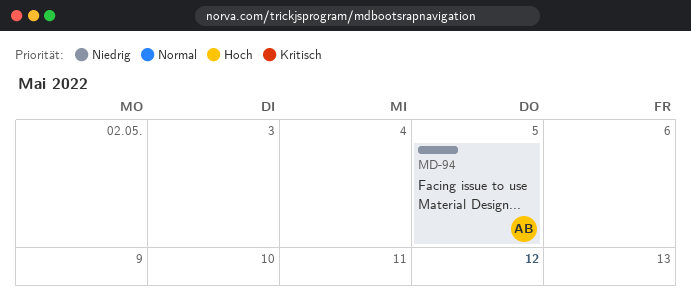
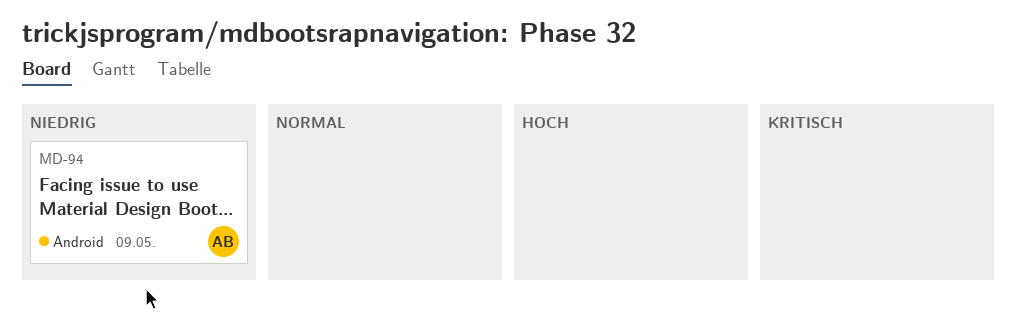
MD-94, due: May 5 -> May 9

